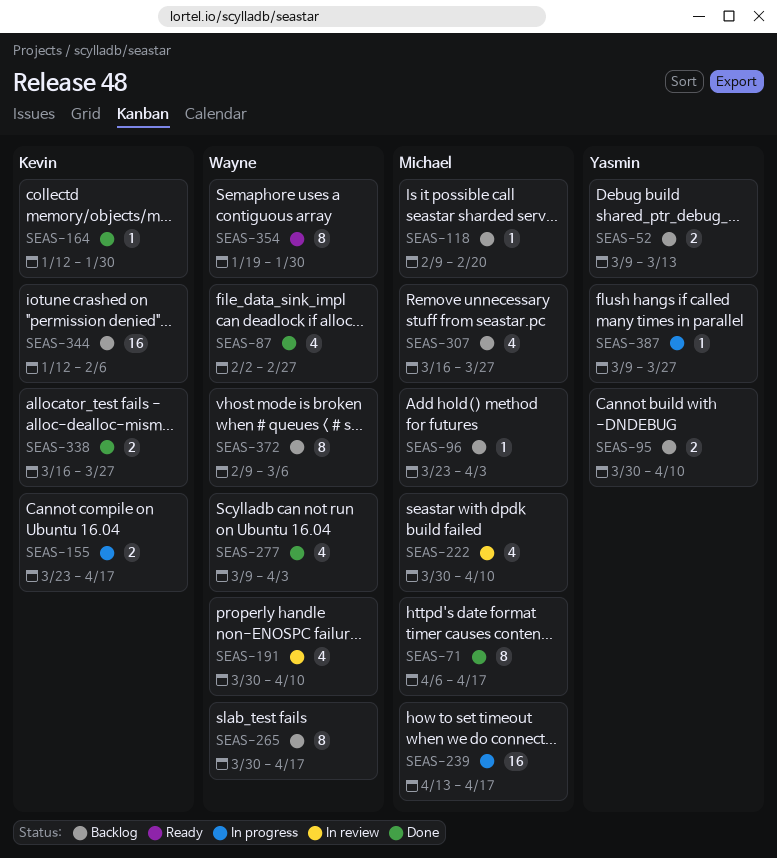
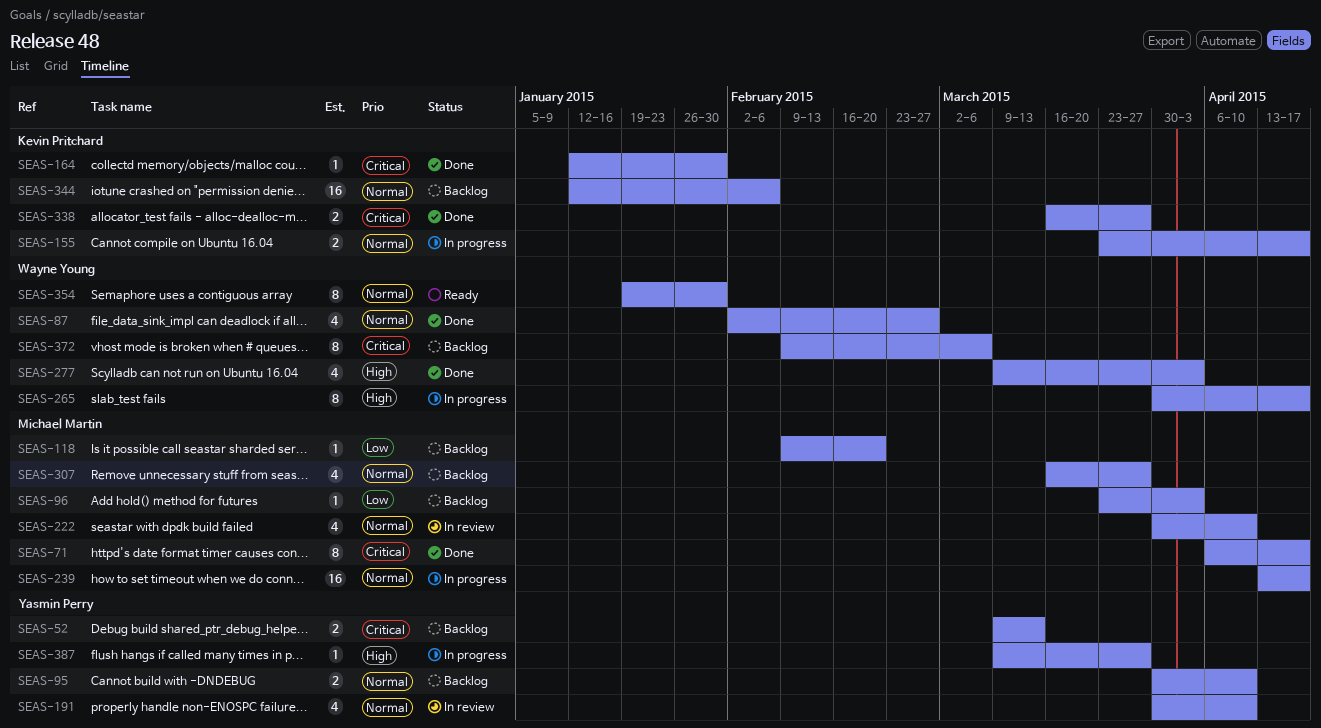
SEAS-191, owner: Wayne Young -> Yasmin Perry
SEAS-265, status: Backlog -> In progress

